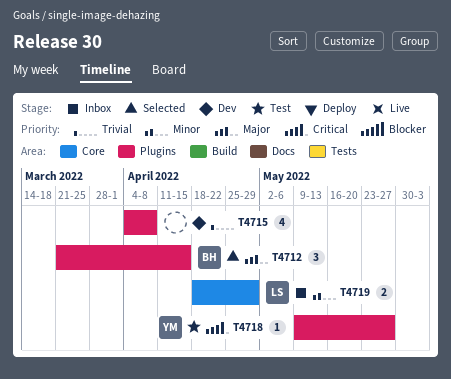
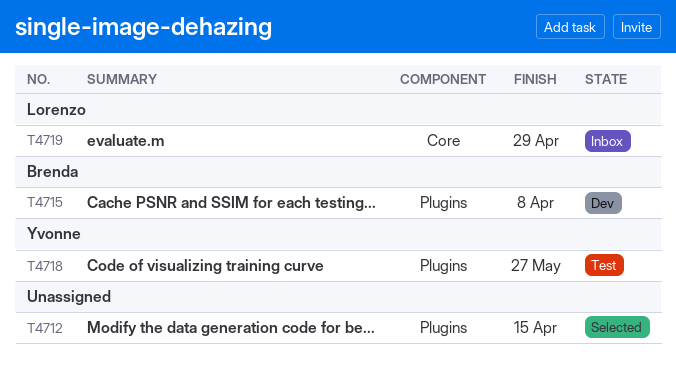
T4712, owner: Brenda -> none
T4715, owner: none -> Brenda

